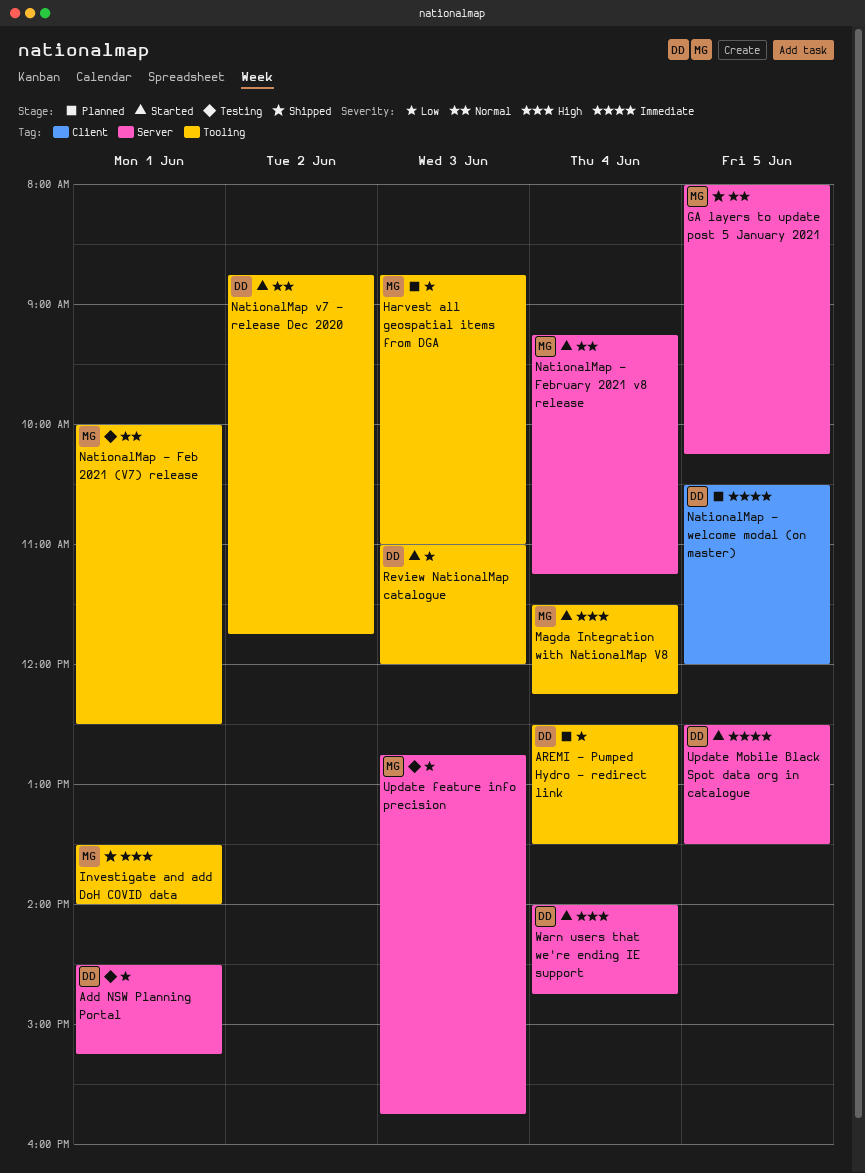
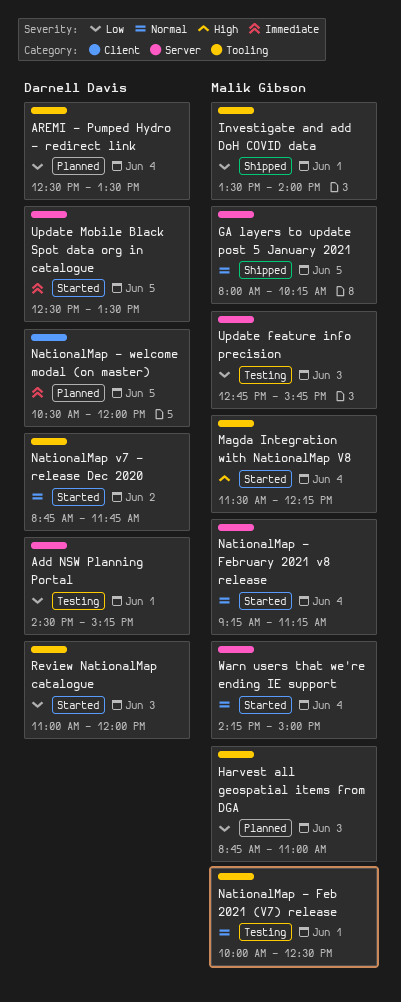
Investigate and add DoH COVID data, priority: High -> Low
Warn users that we're ending IE support, owner: Darnell Davis -> Malik Gibson
Warn users that we're ending IE support, priority: High -> Normal
Warn users that we're ending IE support, begins: 14:00 -> 14:15
Warn users that we're ending IE support, ends: 14:45 -> 15:00

